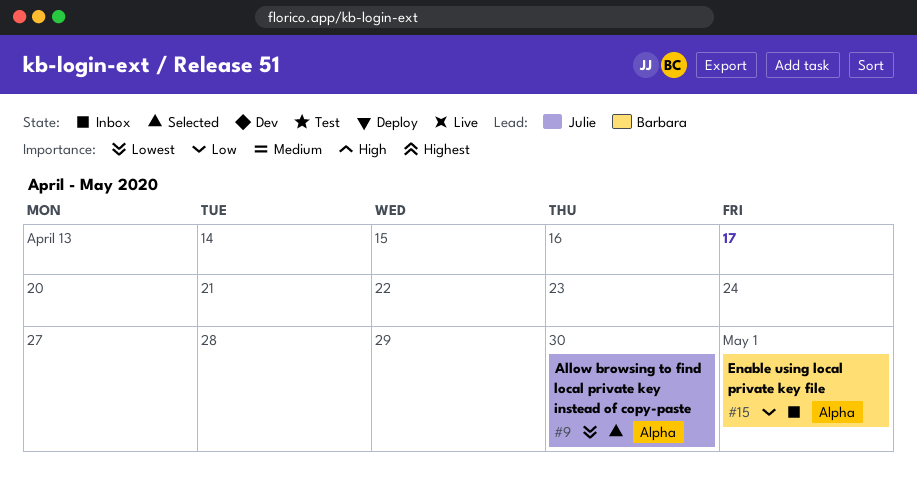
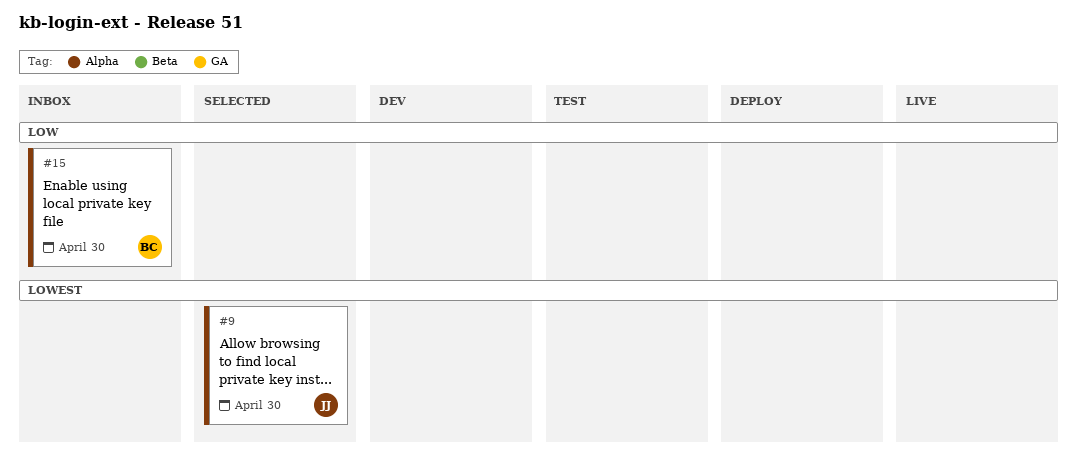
#15, due: May 1 -> Apr 30

